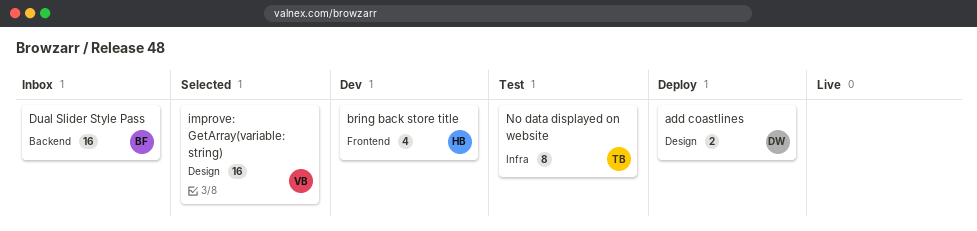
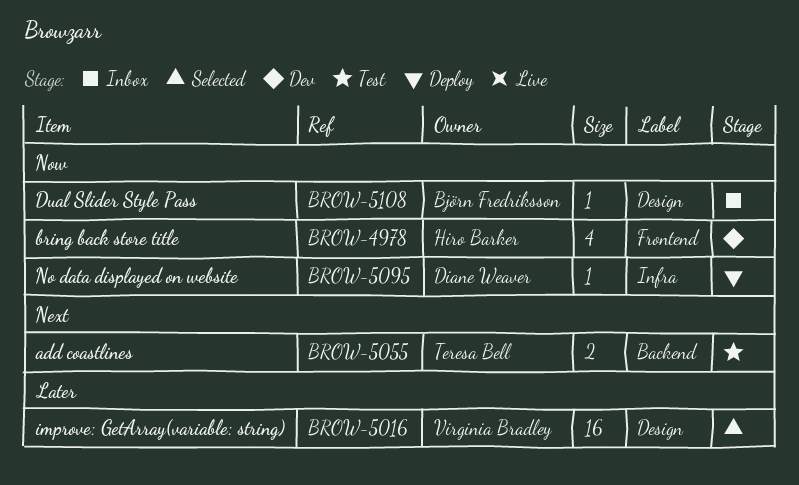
add coastlines, status: Deploy -> Test
add coastlines, owner: Diane Weaver -> Teresa Bell
add coastlines, label: Design -> Backend
Dual Slider Style Pass, label: Backend -> Design
Dual Slider Style Pass, estimate: 16 -> 1
No data displayed on website, status: Test -> Deploy
No data displayed on website, owner: Teresa Bell -> Diane Weaver
No data displayed on website, estimate: 8 -> 1

